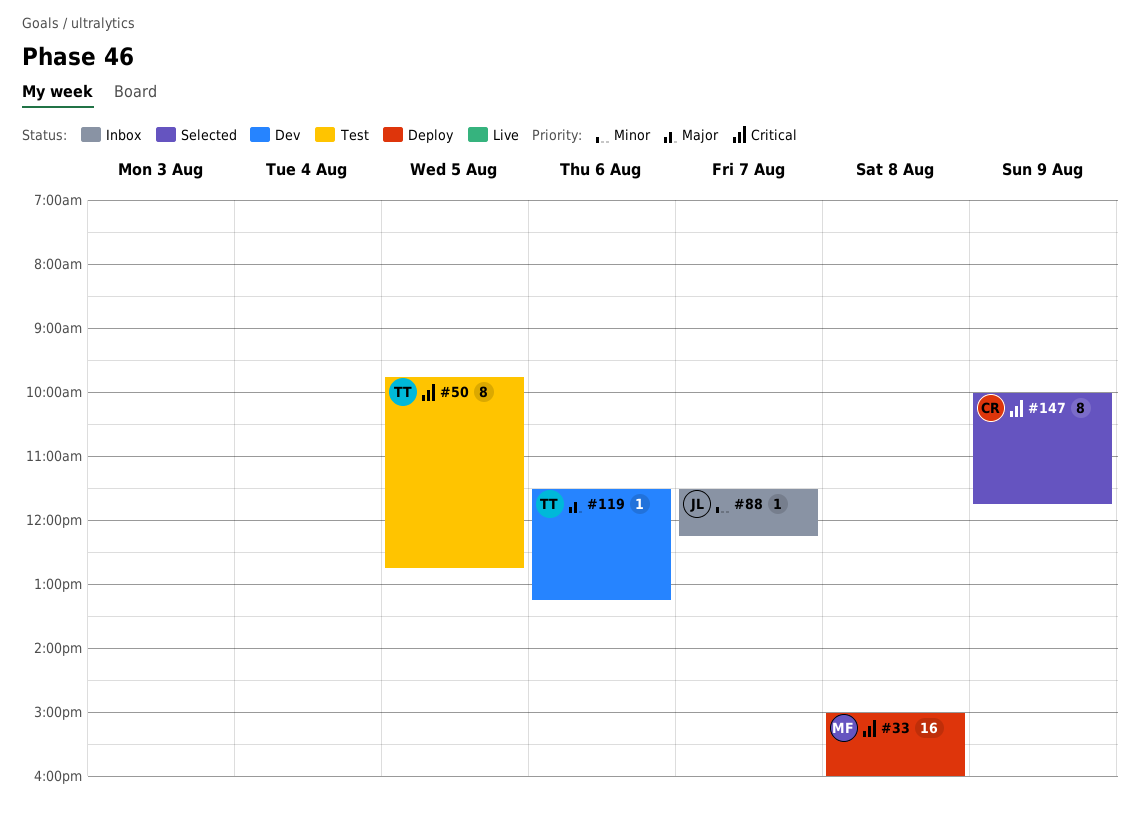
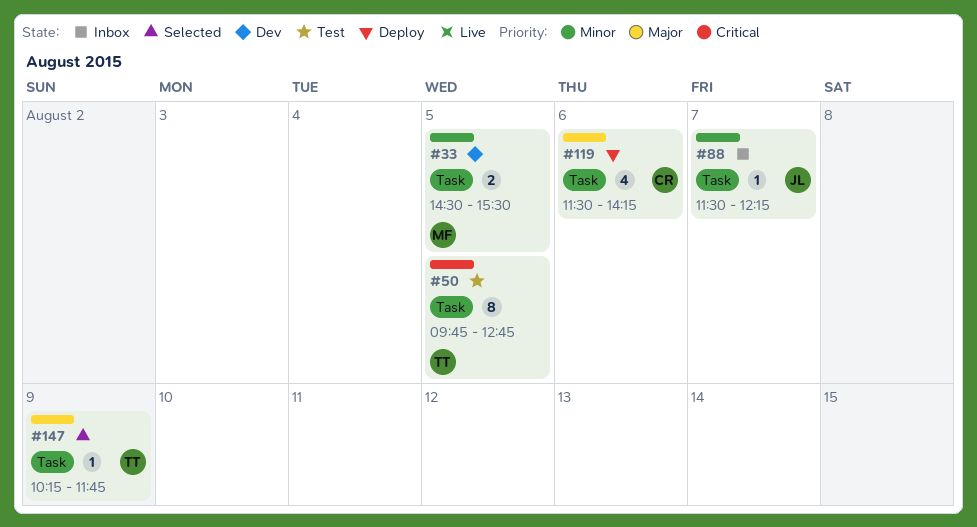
#33, status: Deploy -> Dev
#33, priority: Critical -> Minor
#33, estimate: 16 -> 2
#33, day: Aug 8 -> Aug 5
#33, begins: 15:00 -> 14:30
#33, ends: 16:00 -> 15:30
#119, status: Dev -> Deploy
#119, owner: TT -> CR
#119, estimate: 1 -> 4
#119, ends: 13:15 -> 14:15
#147, owner: CR -> TT
#147, priority: Critical -> Major
#147, estimate: 8 -> 1
#147, begins: 10:00 -> 10:15

